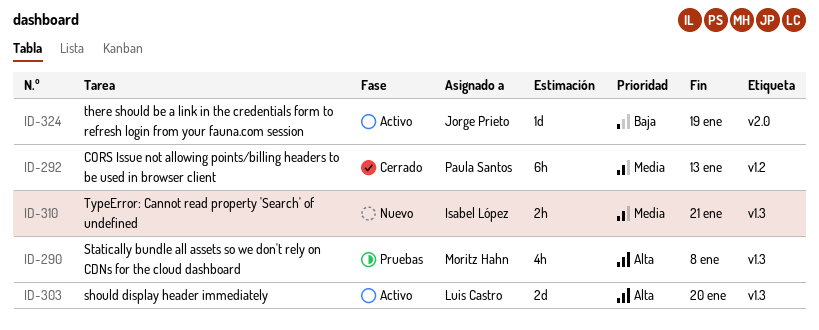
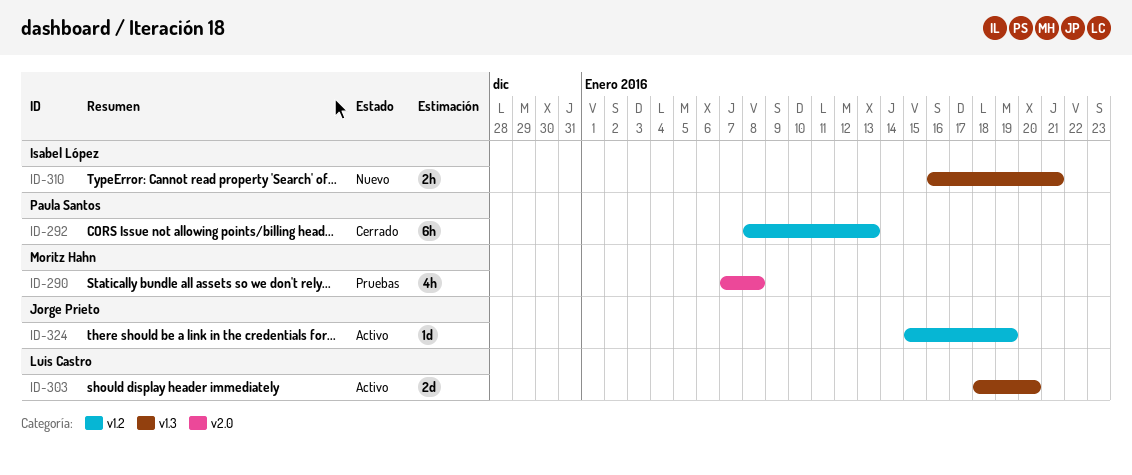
ID-290, label: v1.3 -> v2.0
ID-324, label: v2.0 -> v1.2

